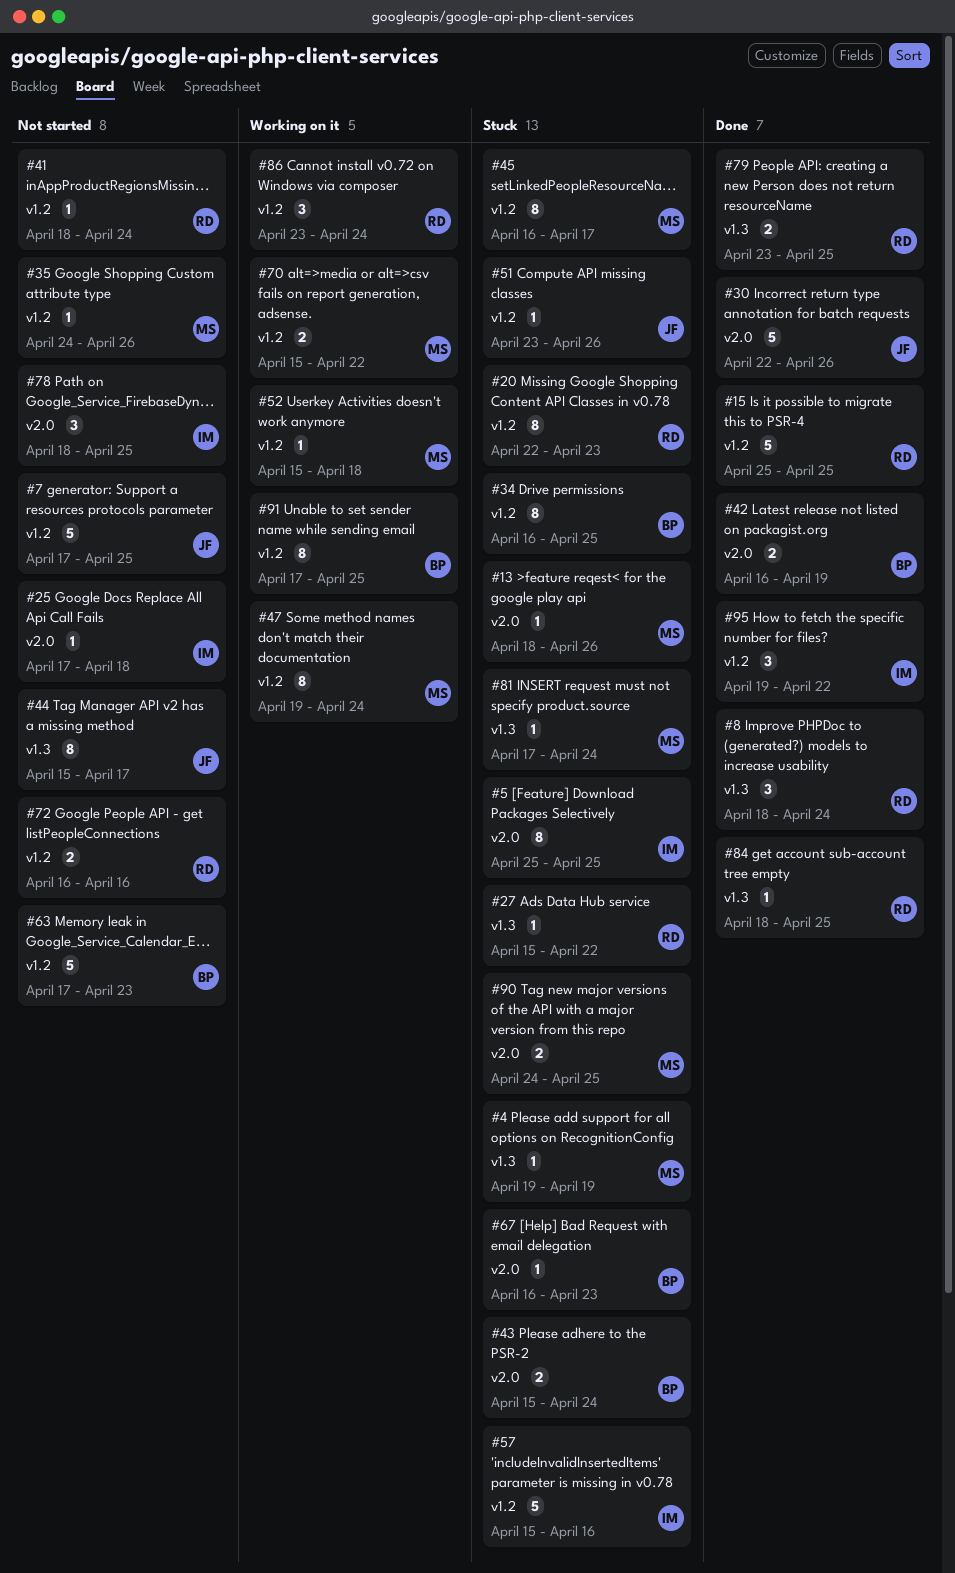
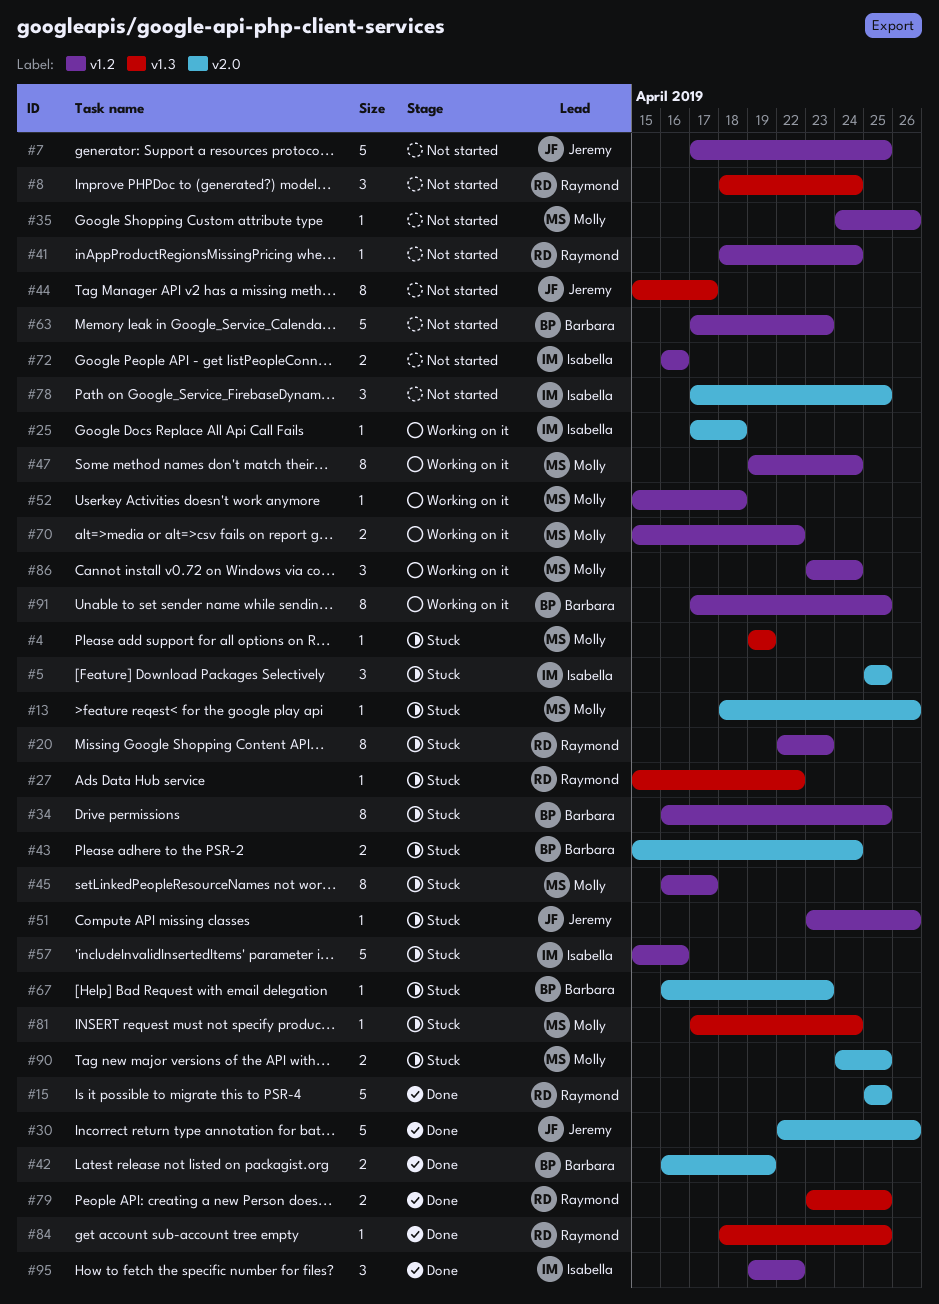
#5, estimate: 8 -> 3
#8, status: Done -> Not started
#15, label: v1.2 -> v2.0
#25, status: Not started -> Working on it
#72, owner: Raymond -> Isabella
#78, start: Apr 18 -> Apr 17
#86, owner: Raymond -> Molly

